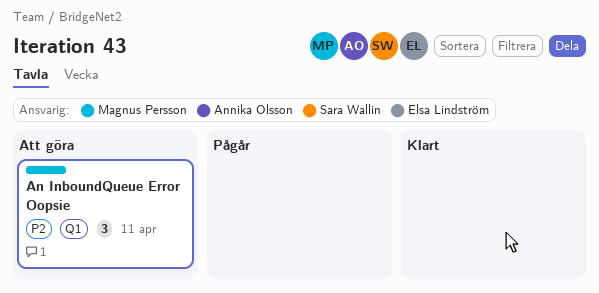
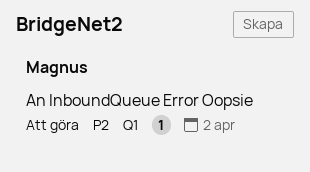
An InboundQueue Error Oopsie, estimate: 3 -> 1
An InboundQueue Error Oopsie, due: Apr 11 -> Apr 2

